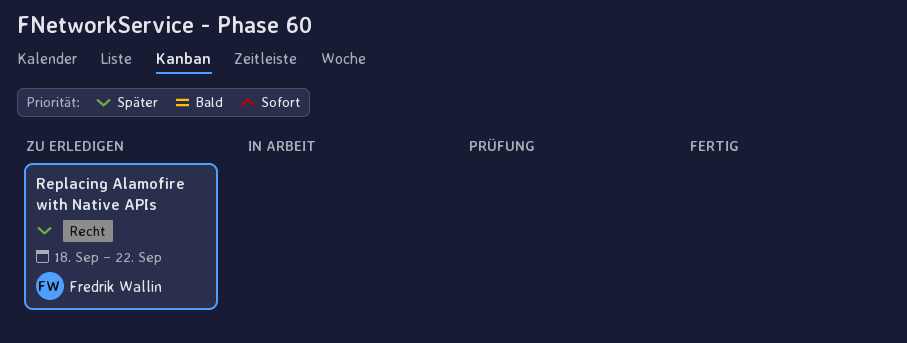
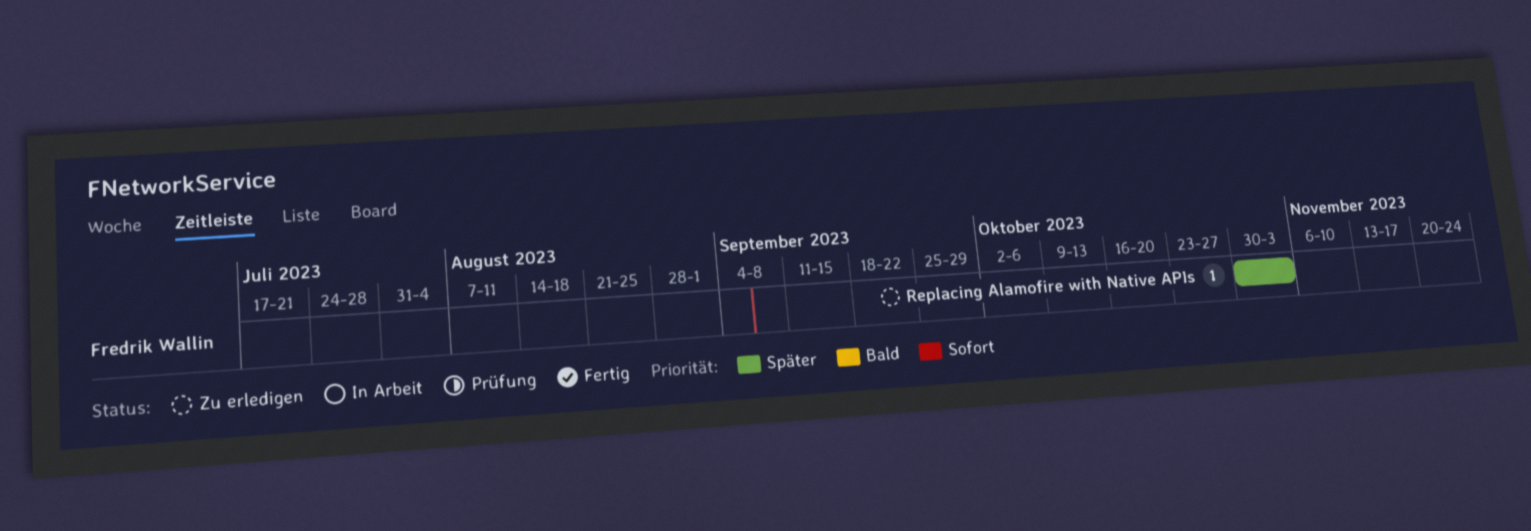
Replacing Alamofire with Native APIs, start: Sep 18 -> Oct 30
Replacing Alamofire with Native APIs, due: Sep 22 -> Nov 3

